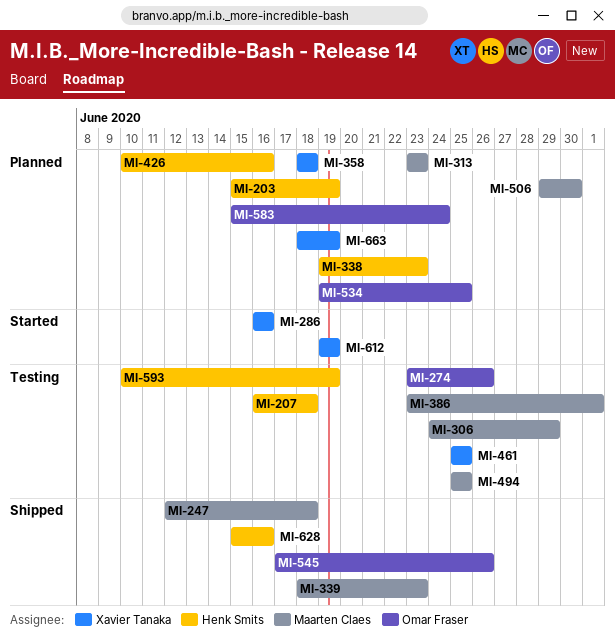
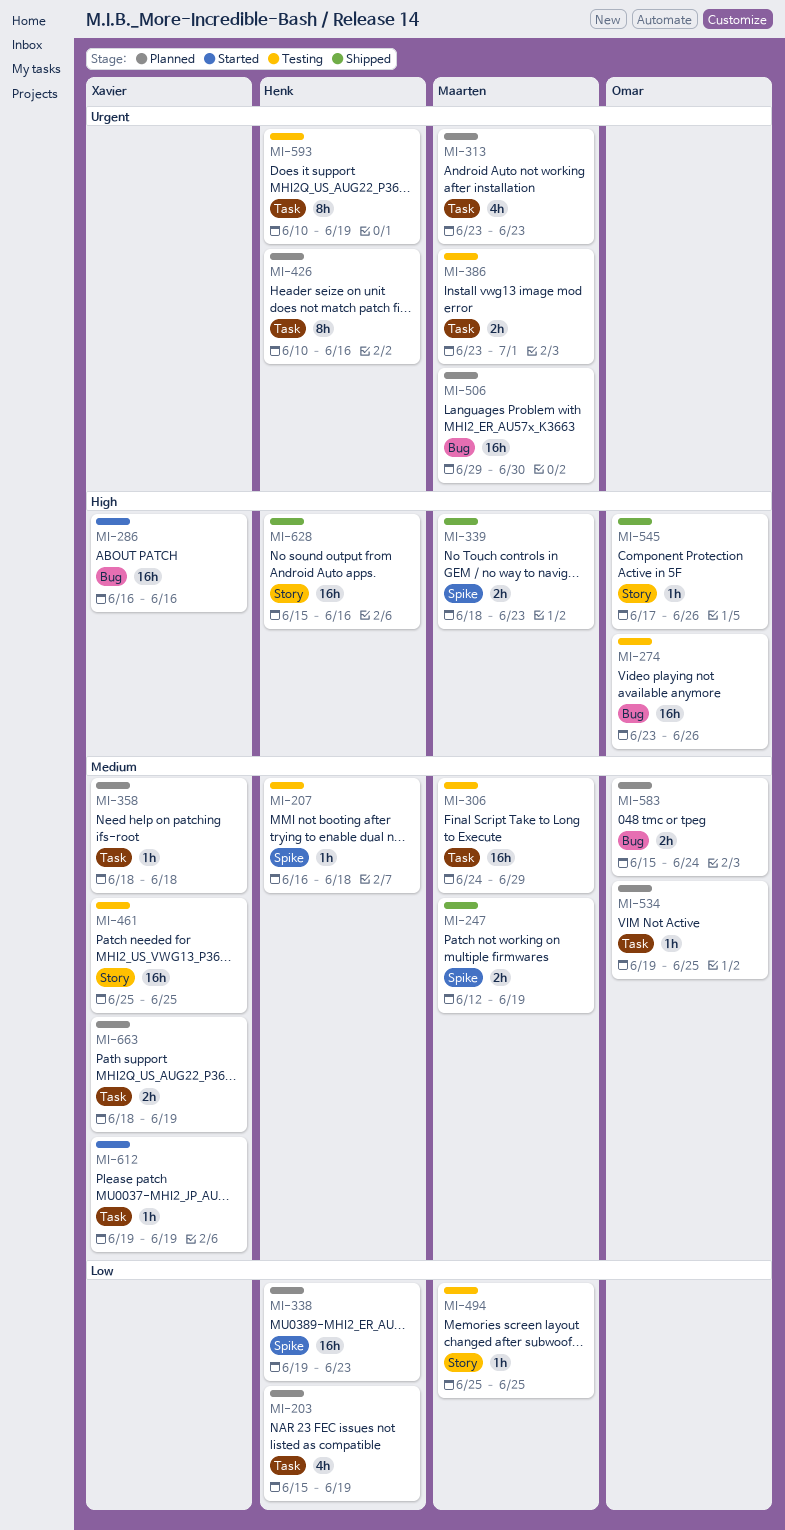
MI-247, due: Jun 18 -> Jun 19

